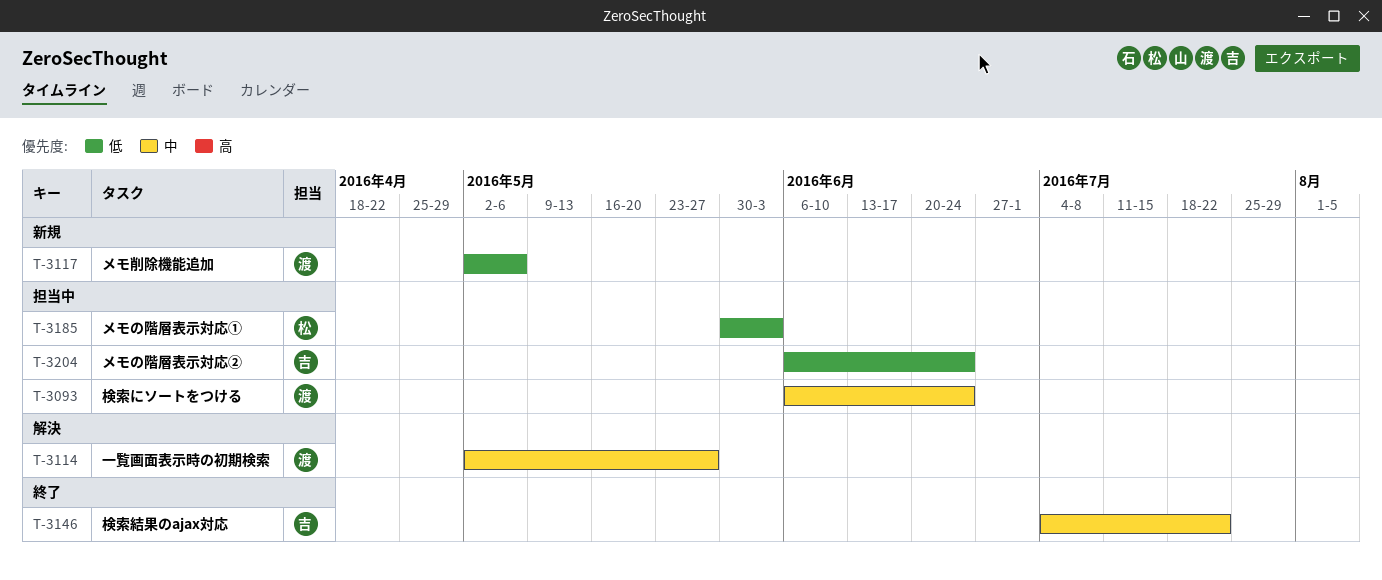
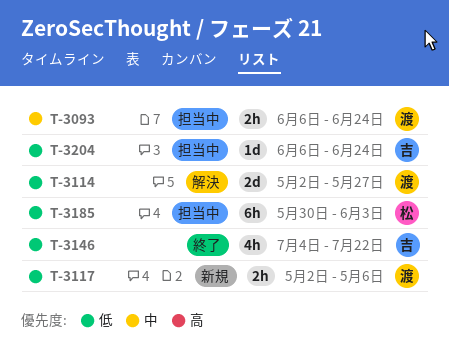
T-3114, priority: 中 -> 低
T-3146, priority: 中 -> 低

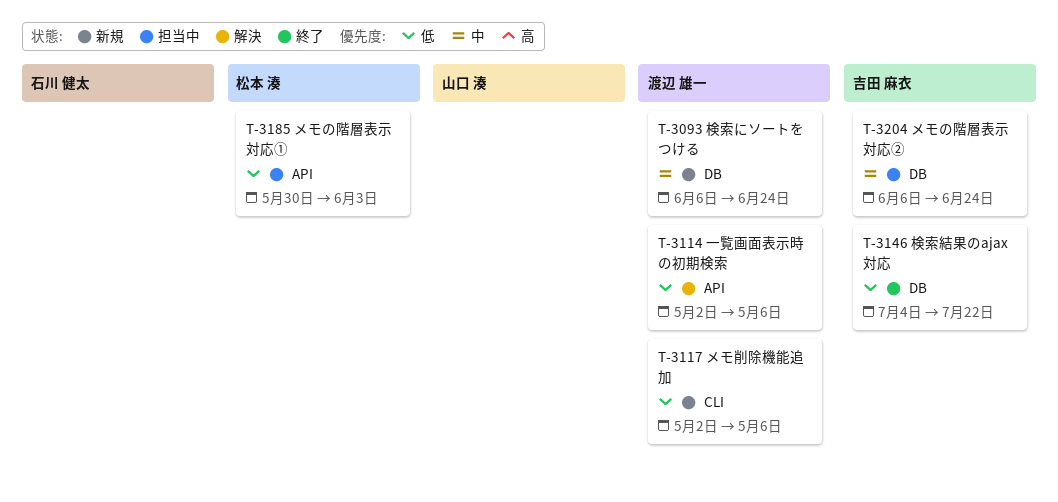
T-3093, status: 担当中 -> 新規
T-3114, due: May 27 -> May 6
T-3204, priority: 低 -> 中

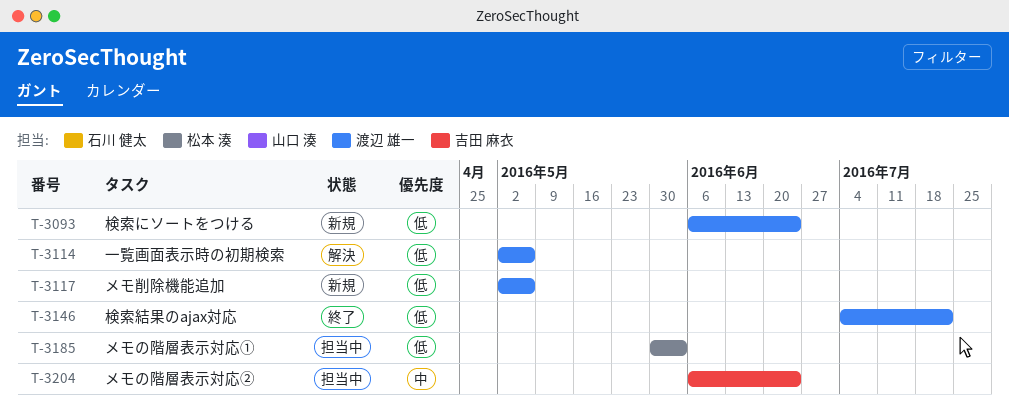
T-3093, priority: 中 -> 低
T-3146, owner: 吉田 麻衣 -> 渡辺 雄一

